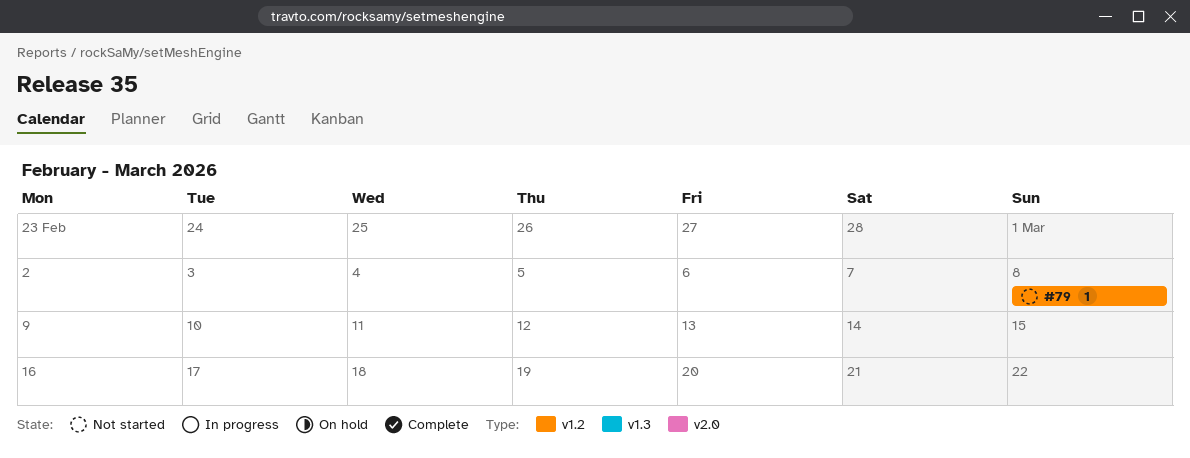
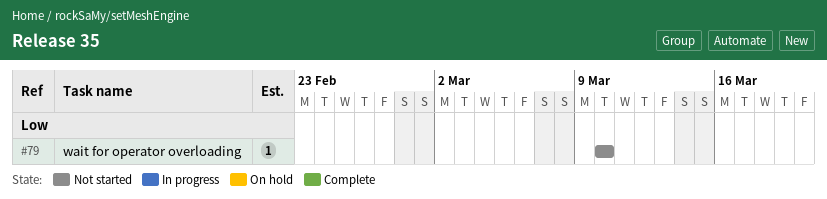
#79, start: Mar 8 -> Mar 10
#79, due: Mar 8 -> Mar 10

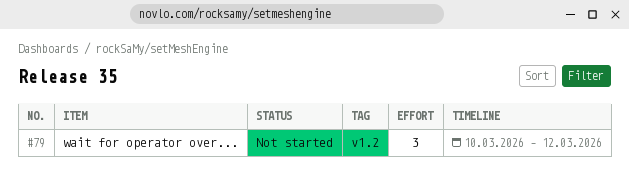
#79, estimate: 1 -> 3
#79, due: Mar 10 -> Mar 12

